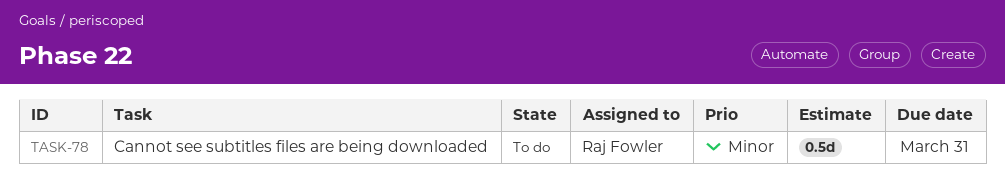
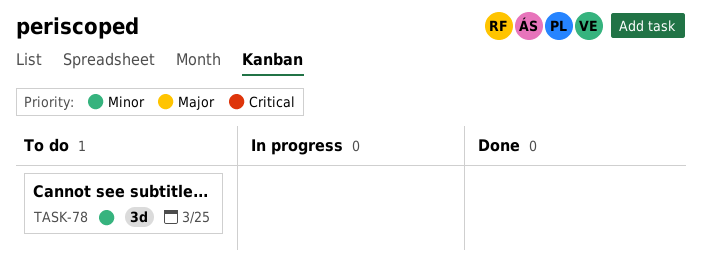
TASK-78, estimate: 0.5d -> 3d
TASK-78, due: Mar 31 -> Mar 25

